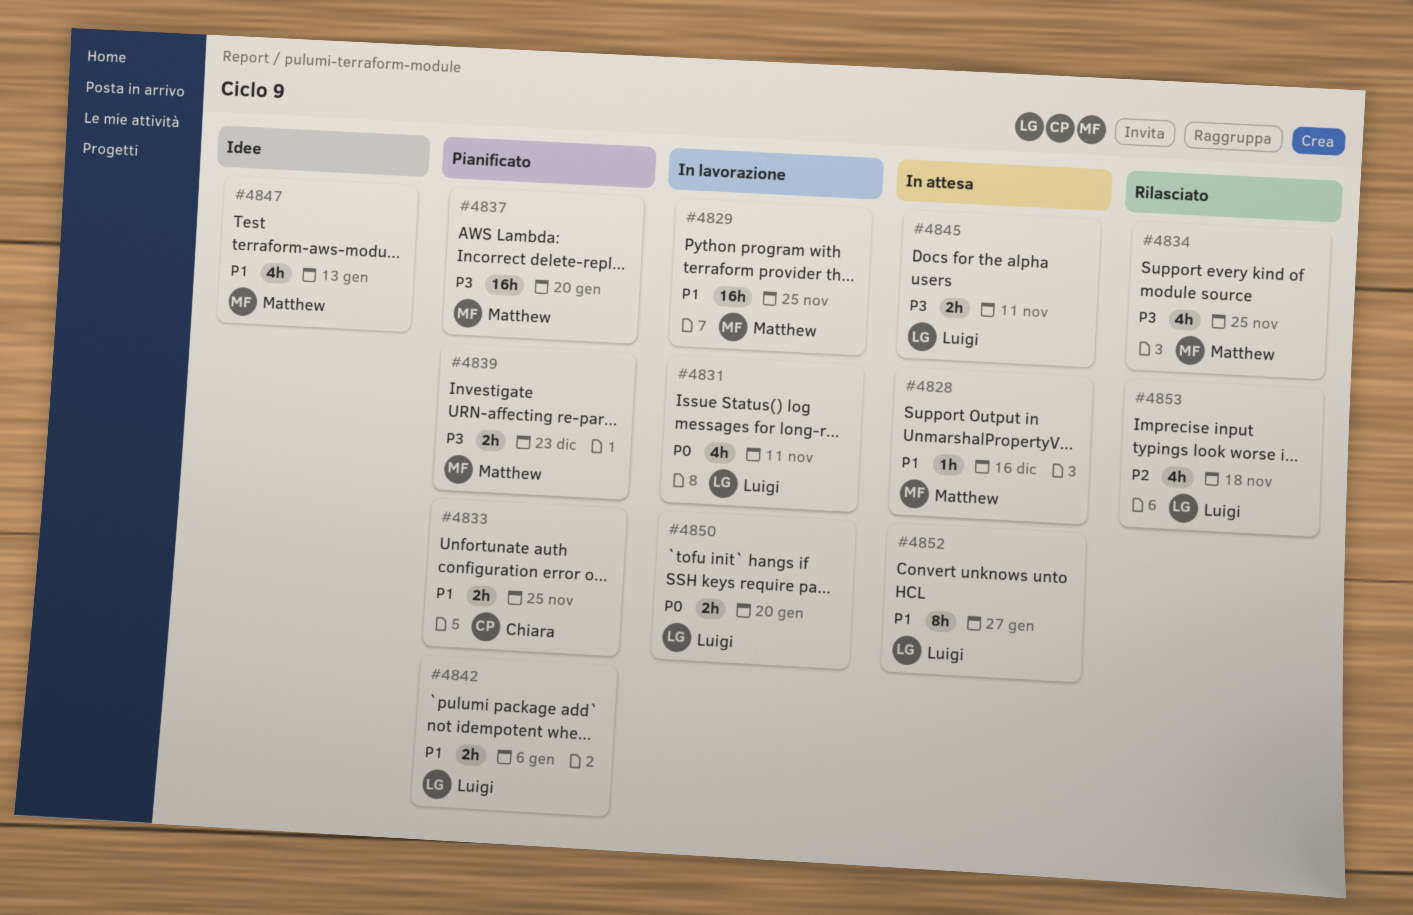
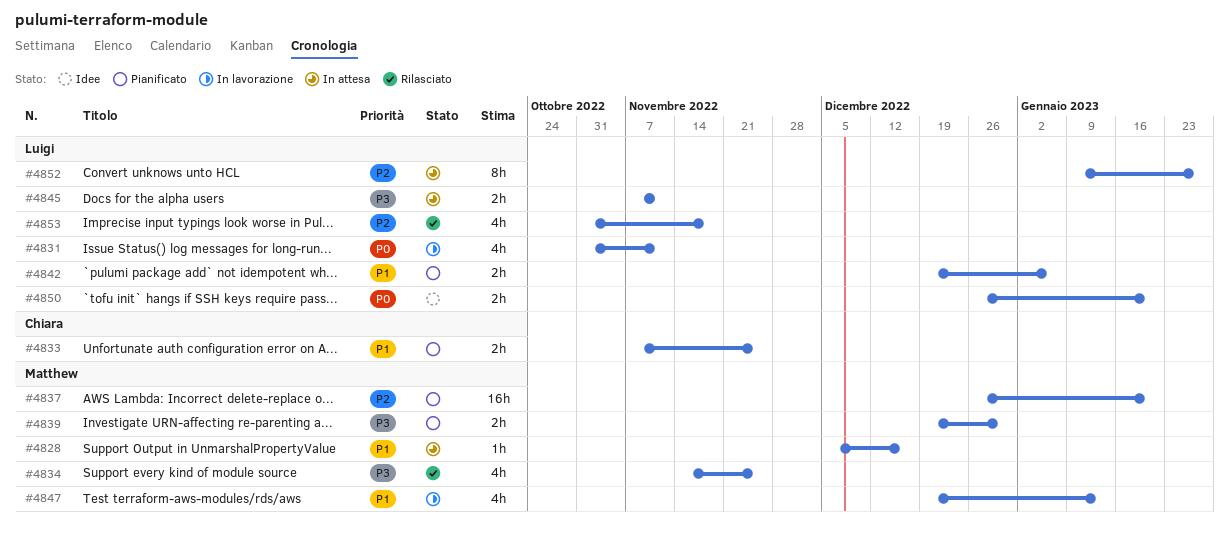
#4829: present -> none
#4837, priority: P3 -> P2
#4839, due: Dec 23 -> Dec 30
#4847, status: Idee -> In lavorazione
#4850, status: In lavorazione -> Idee
#4852, priority: P1 -> P2

